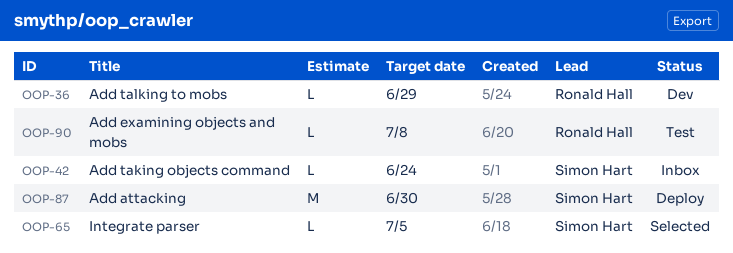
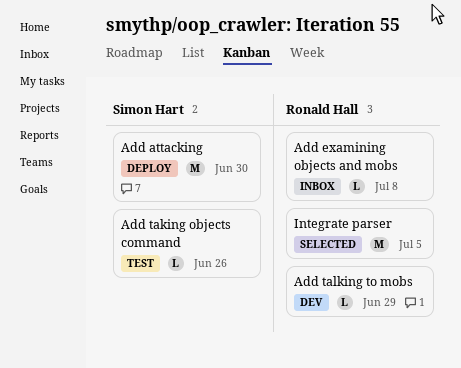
Add examining objects and mobs, status: Test -> Inbox
Add taking objects command, status: Inbox -> Test
Add taking objects command, due: Jun 24 -> Jun 26
Integrate parser, owner: Simon Hart -> Ronald Hall
Integrate parser, estimate: L -> M

